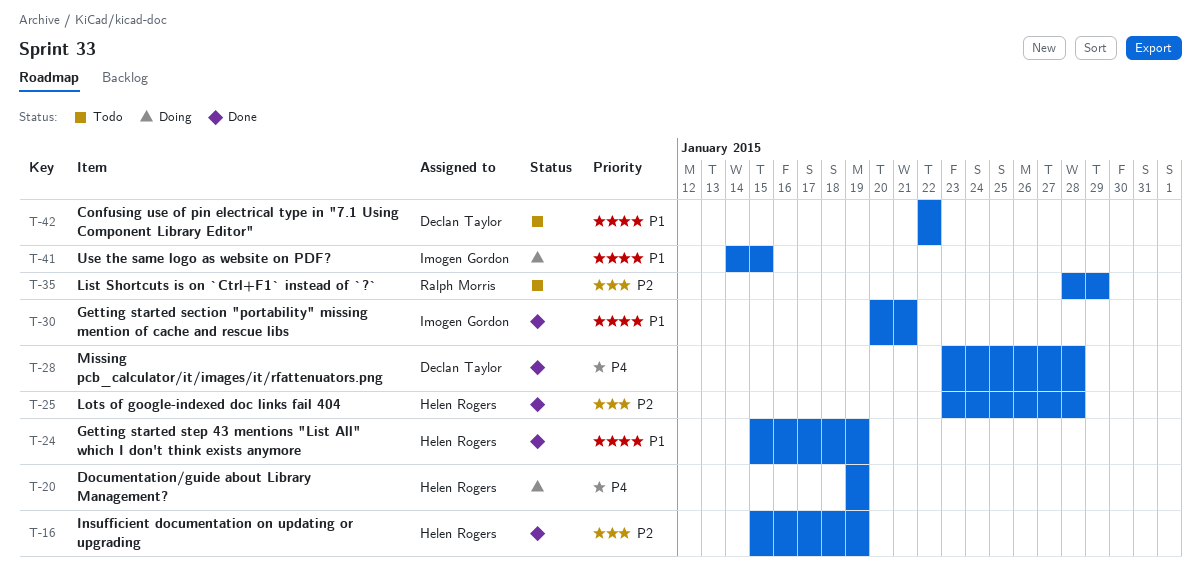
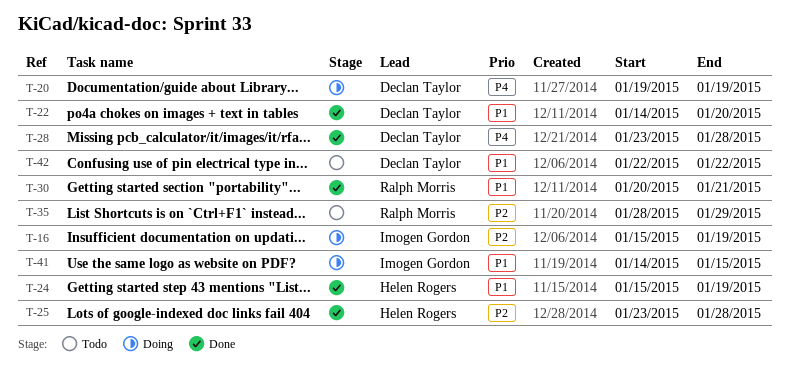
T-16, status: Done -> Doing
T-16, owner: Helen Rogers -> Imogen Gordon
T-20, owner: Helen Rogers -> Declan Taylor
T-22: none -> present
T-30, owner: Imogen Gordon -> Ralph Morris

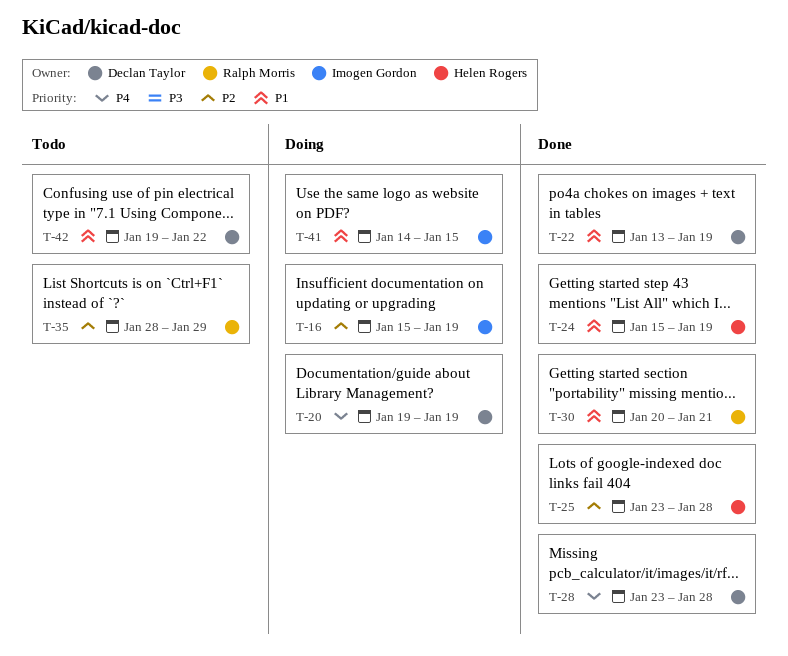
T-22, start: Jan 14 -> Jan 13
T-22, due: Jan 20 -> Jan 19
T-42, start: Jan 22 -> Jan 19

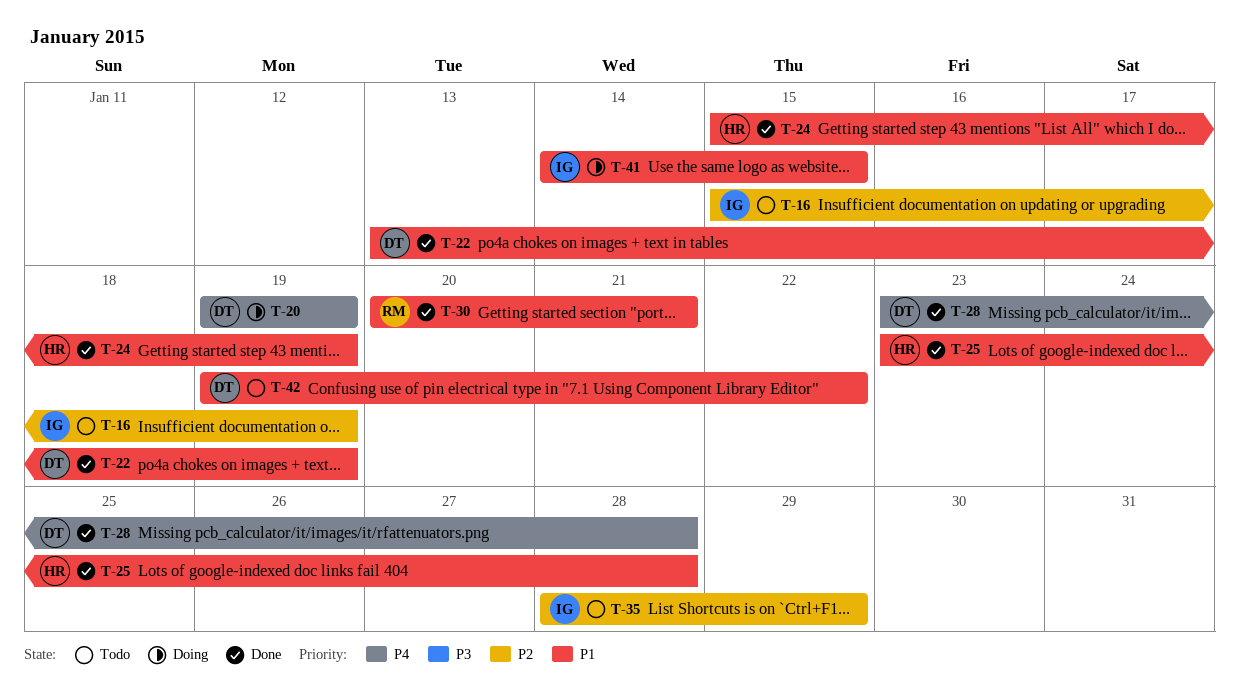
T-16, status: Doing -> Todo
T-25, priority: P2 -> P1
T-35, owner: Ralph Morris -> Imogen Gordon

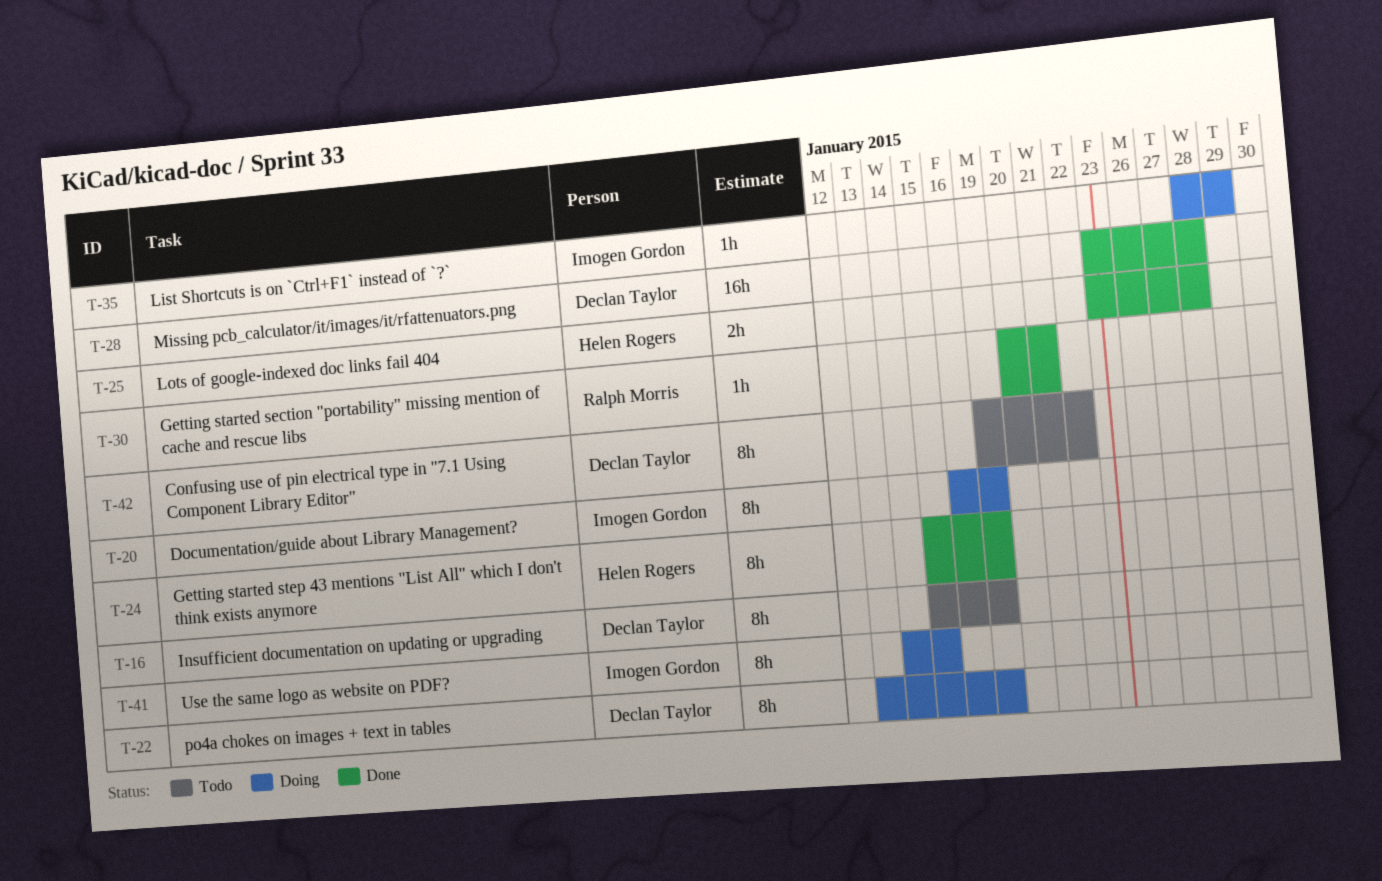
T-16, owner: Imogen Gordon -> Declan Taylor
T-20, owner: Declan Taylor -> Imogen Gordon
T-20, start: Jan 19 -> Jan 16
T-22, status: Done -> Doing
T-35, status: Todo -> Doing

